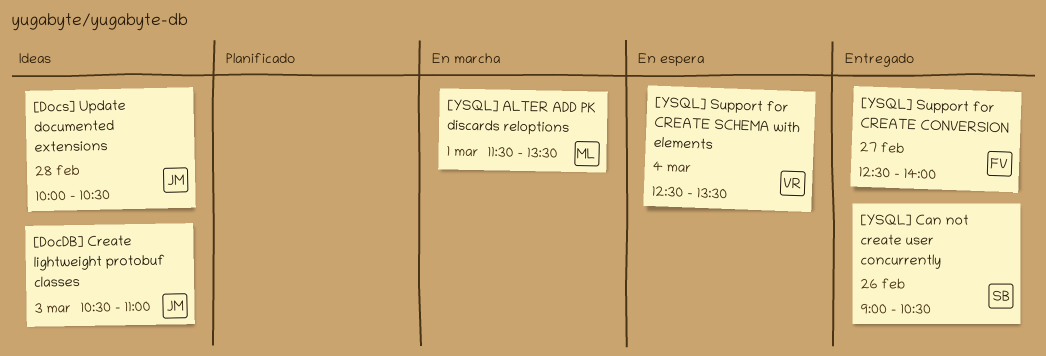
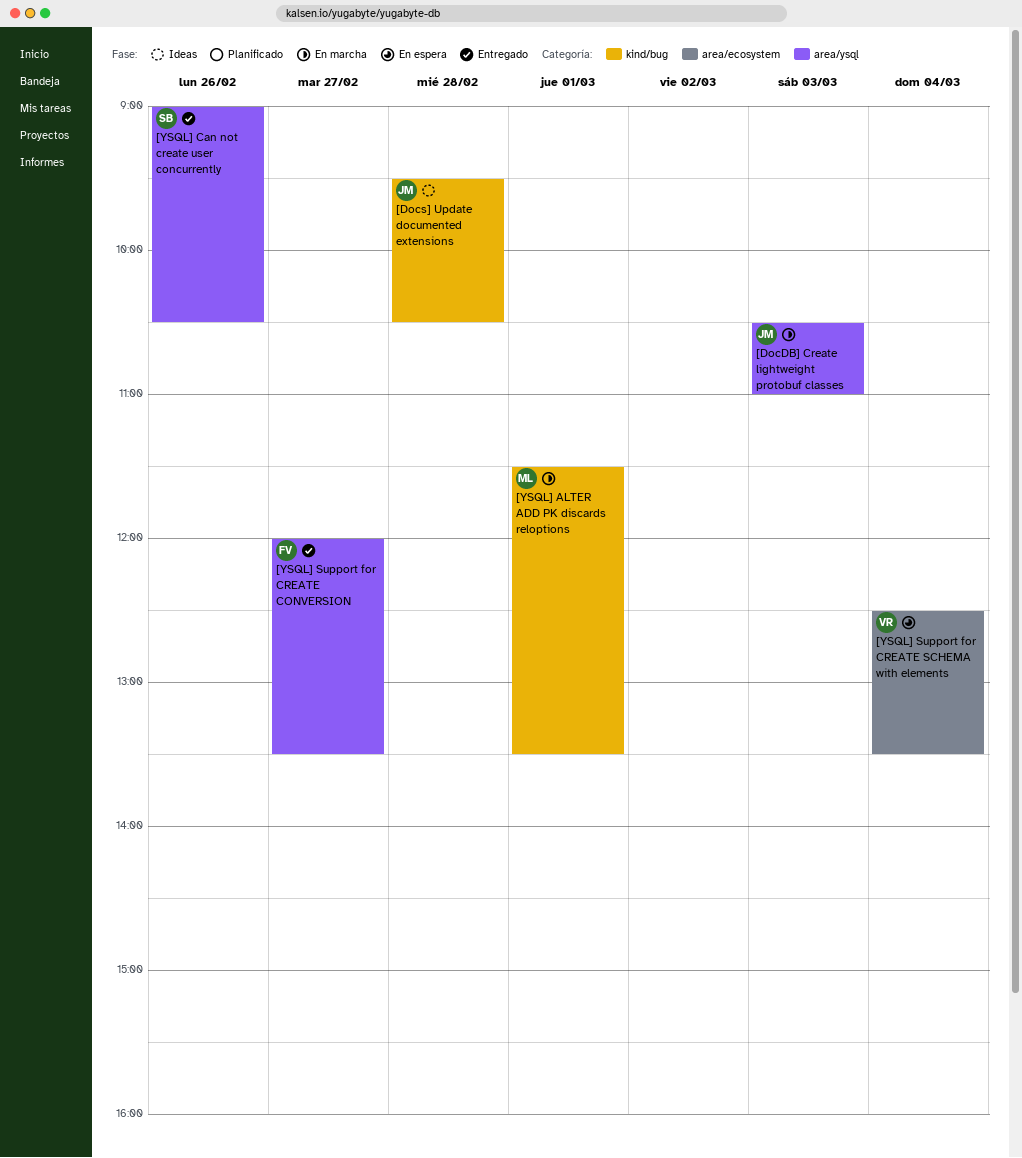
[DocDB] Create lightweight protobuf classes, status: Ideas -> En marcha
[Docs] Update documented extensions, begins: 10:00 -> 09:30
[YSQL] Support for CREATE CONVERSION, begins: 12:30 -> 12:00
[YSQL] Support for CREATE CONVERSION, ends: 14:00 -> 13:30

